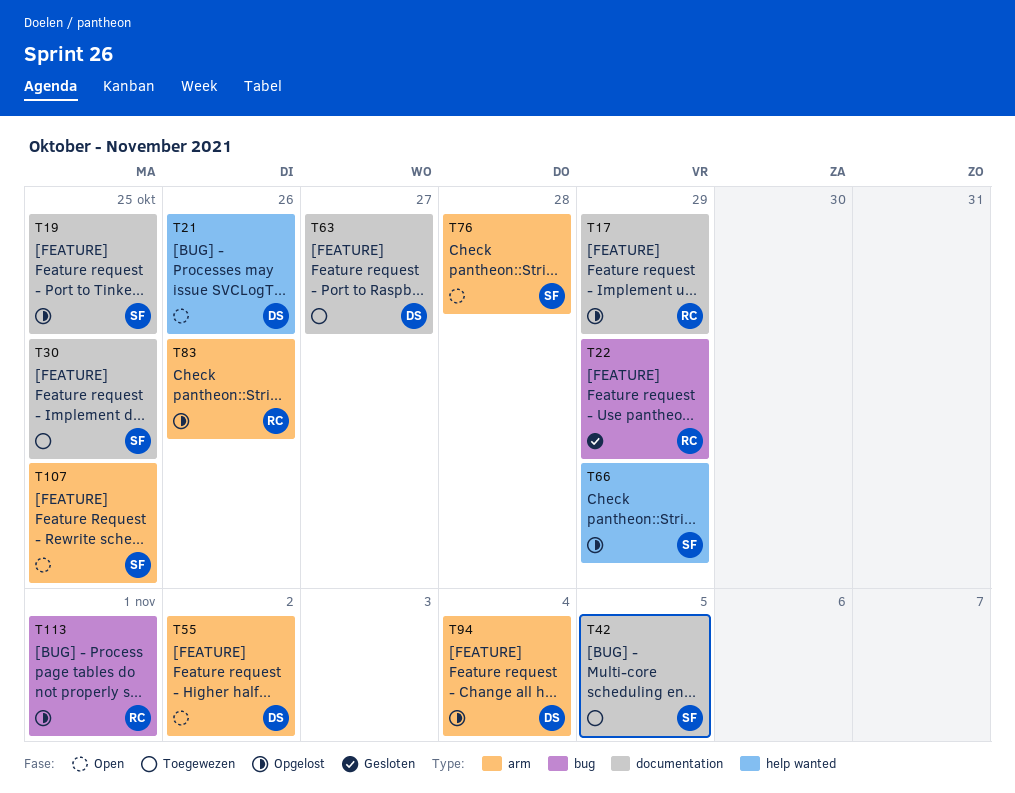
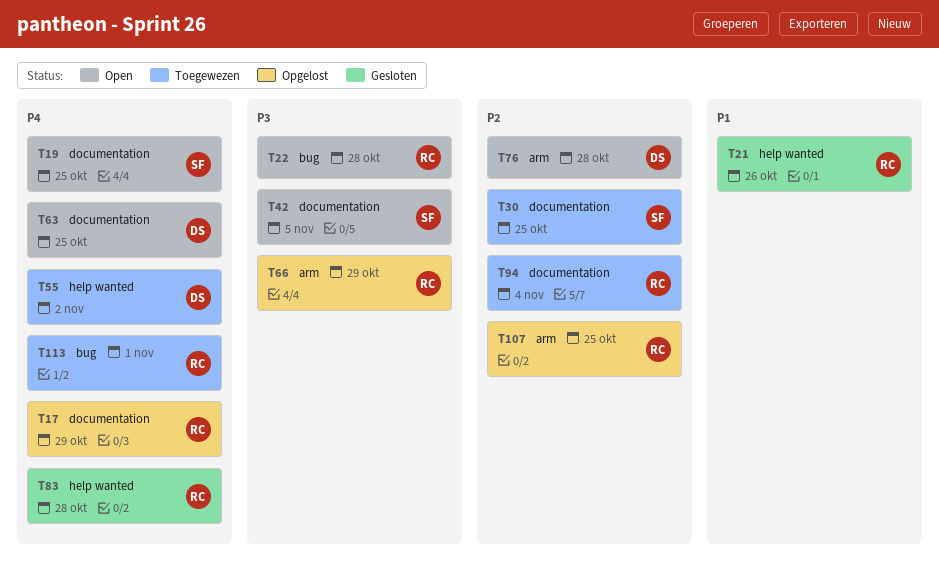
T19, status: Opgelost -> Open
T21, status: Open -> Gesloten
T21, owner: DS -> RC
T22, status: Gesloten -> Open
T22, due: Oct 29 -> Oct 28
T42, status: Toegewezen -> Open
T55, status: Open -> Toegewezen
T55, label: arm -> help wanted
T63, status: Toegewezen -> Open
T63, due: Oct 27 -> Oct 25
T66, owner: SF -> RC
T66, label: help wanted -> arm
T76, owner: SF -> DS
T83, status: Opgelost -> Gesloten
T83, label: arm -> help wanted
T83, due: Oct 26 -> Oct 28
T94, status: Opgelost -> Toegewezen
T94, owner: DS -> RC
T94, label: arm -> documentation
T107, status: Open -> Opgelost
T107, owner: SF -> RC
T113, status: Opgelost -> Toegewezen

